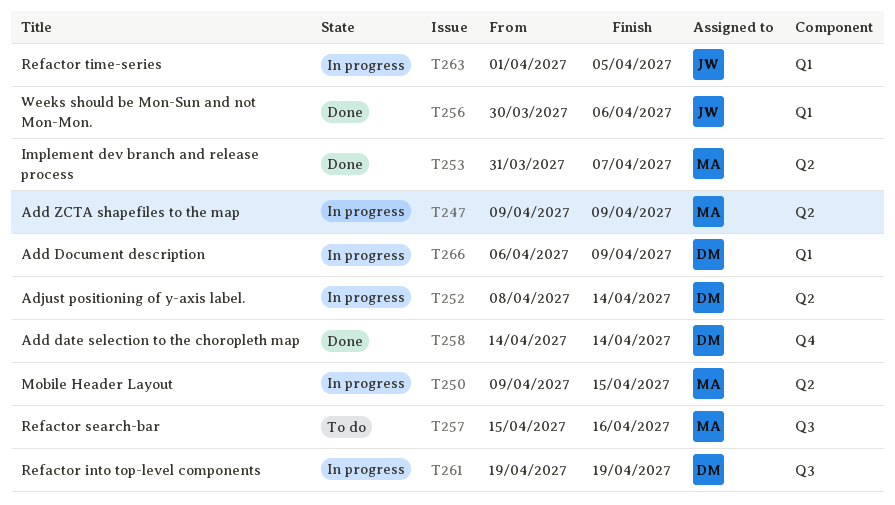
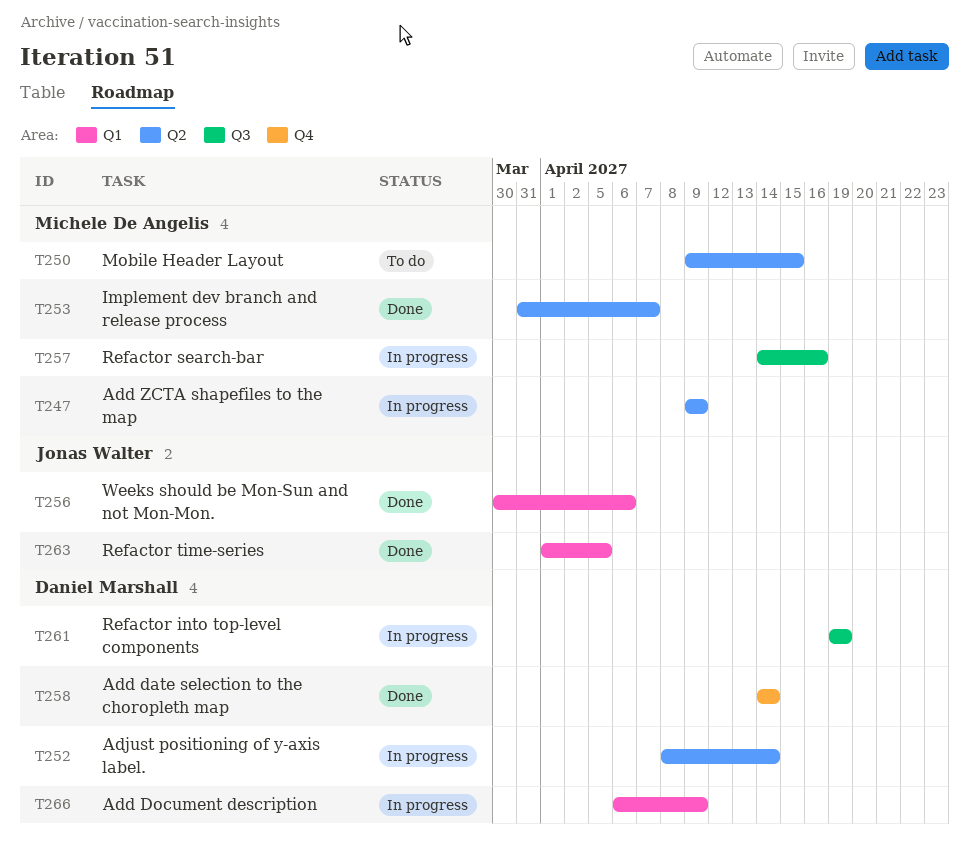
T250, status: In progress -> To do
T257, status: To do -> In progress
T257, start: Apr 15 -> Apr 14
T263, status: In progress -> Done

